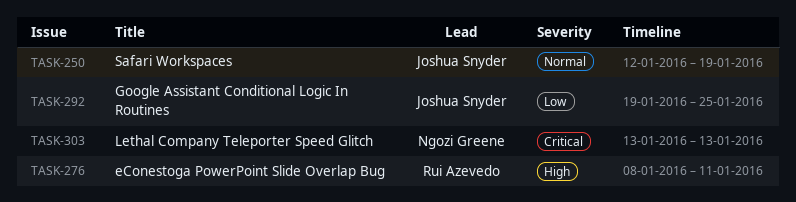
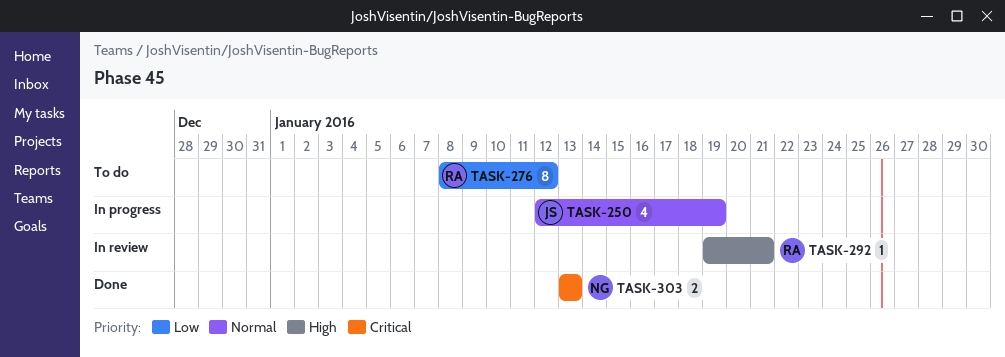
TASK-276, priority: High -> Low
TASK-276, due: Jan 11 -> Jan 12
TASK-292, owner: Joshua Snyder -> Rui Azevedo
TASK-292, priority: Low -> High
TASK-292, due: Jan 25 -> Jan 21

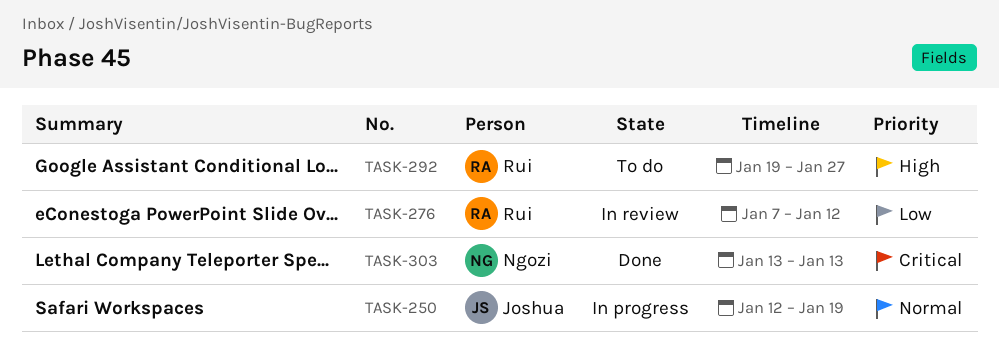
TASK-276, status: To do -> In review
TASK-276, start: Jan 8 -> Jan 7
TASK-292, status: In review -> To do
TASK-292, due: Jan 21 -> Jan 27

